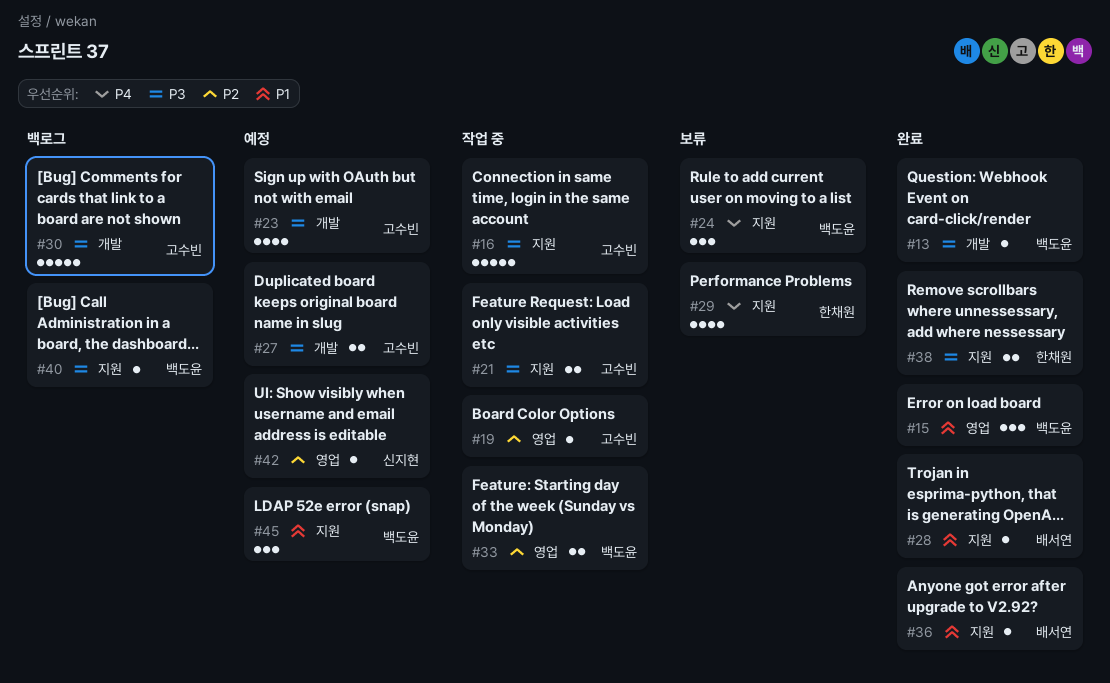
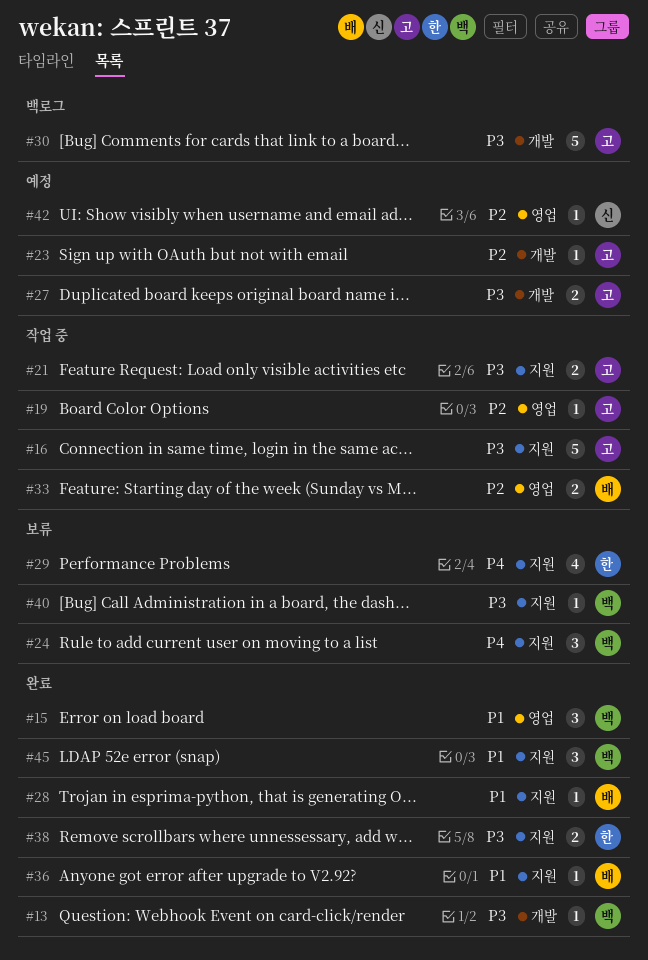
#23, priority: P3 -> P2
#23, estimate: 4 -> 1
#33, owner: 백도윤 -> 배서연
#40, status: 백로그 -> 보류
#45, status: 예정 -> 완료

